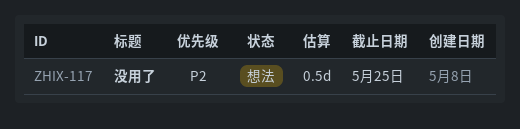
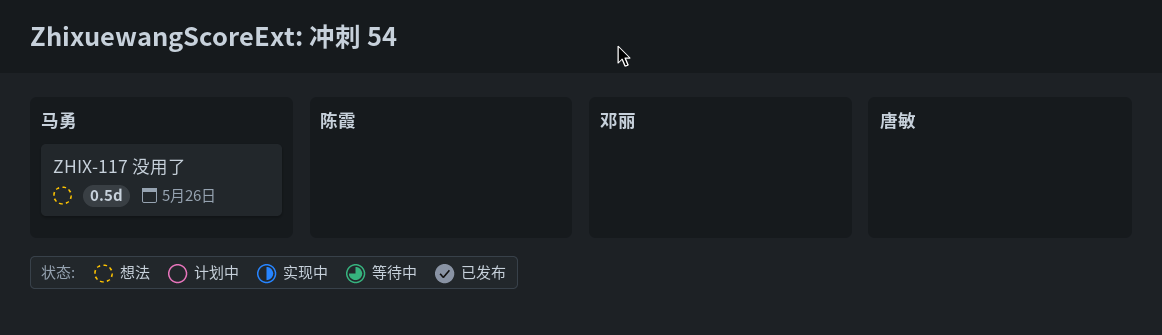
ZHIX-117, due: May 25 -> May 26

